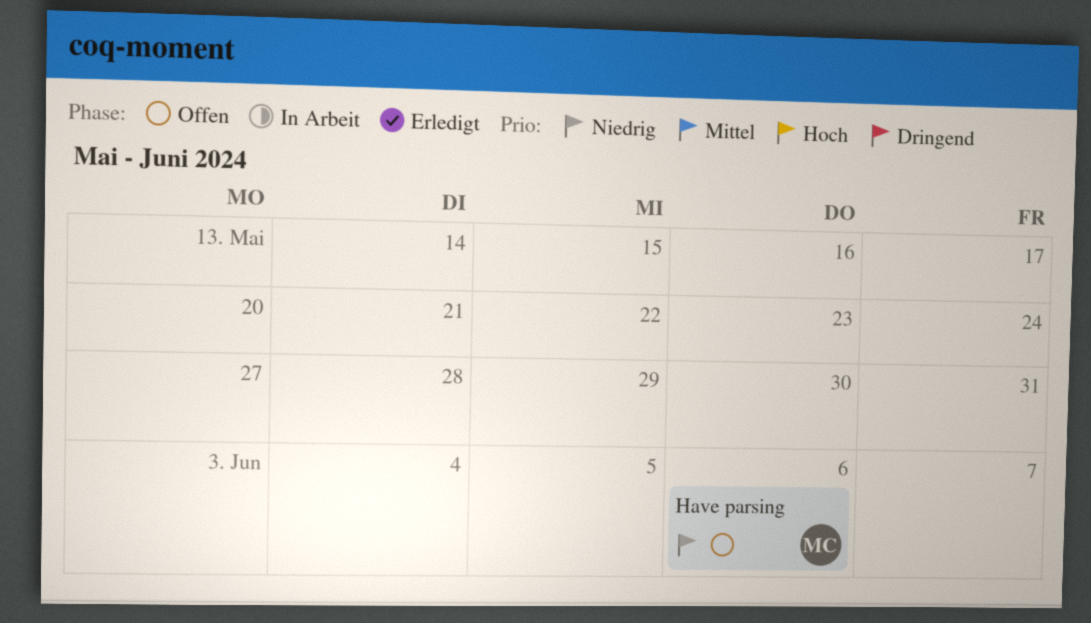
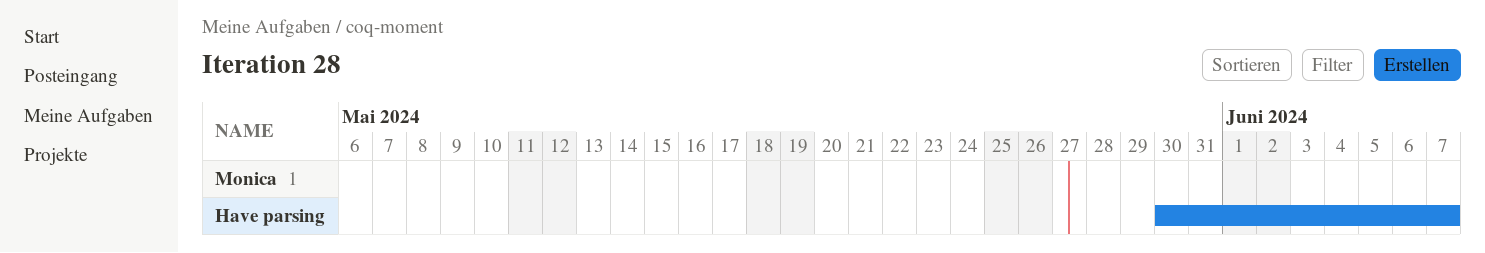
Have parsing, due: Jun 6 -> Jun 7

